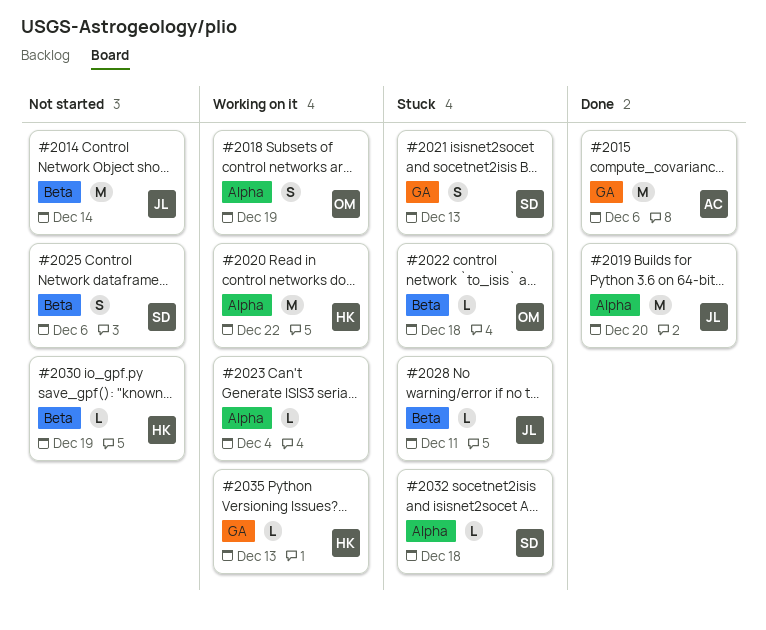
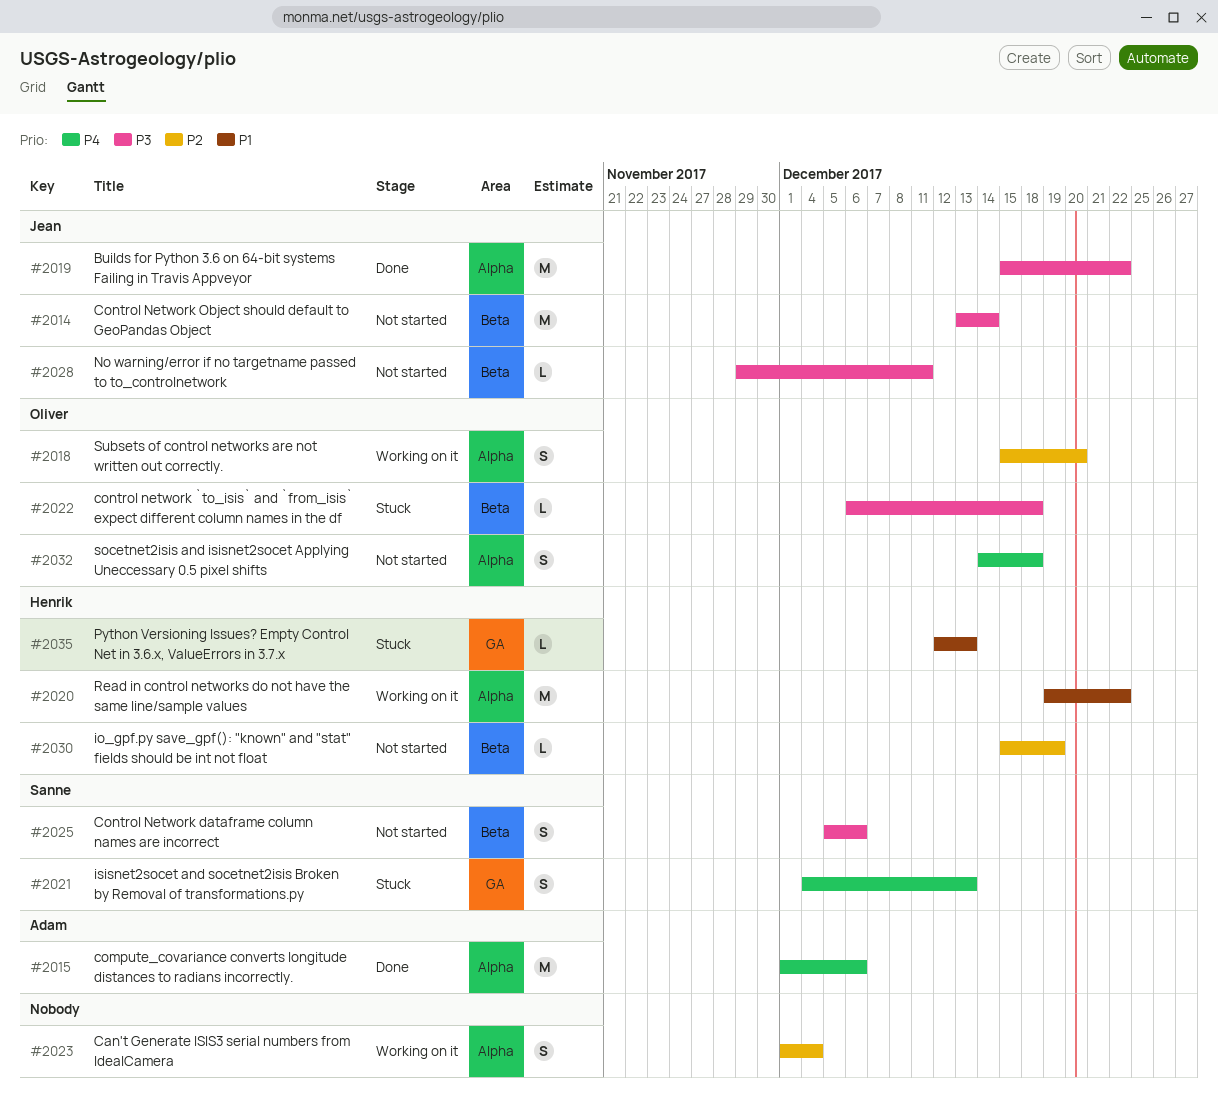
#2015, label: GA -> Alpha
#2018, due: Dec 19 -> Dec 20
#2019, due: Dec 20 -> Dec 22
#2023, estimate: L -> S
#2028, status: Stuck -> Not started
#2032, status: Stuck -> Not started
#2032, owner: Sanne -> Oliver
#2032, estimate: L -> S
#2035, status: Working on it -> Stuck

